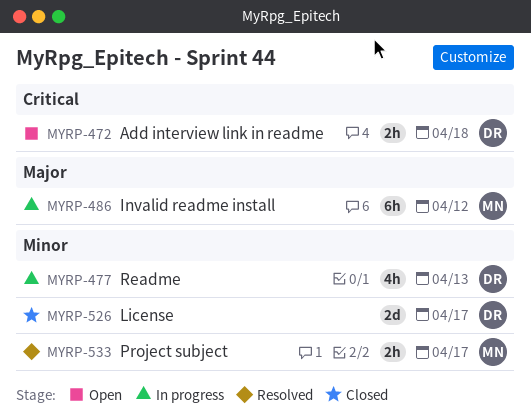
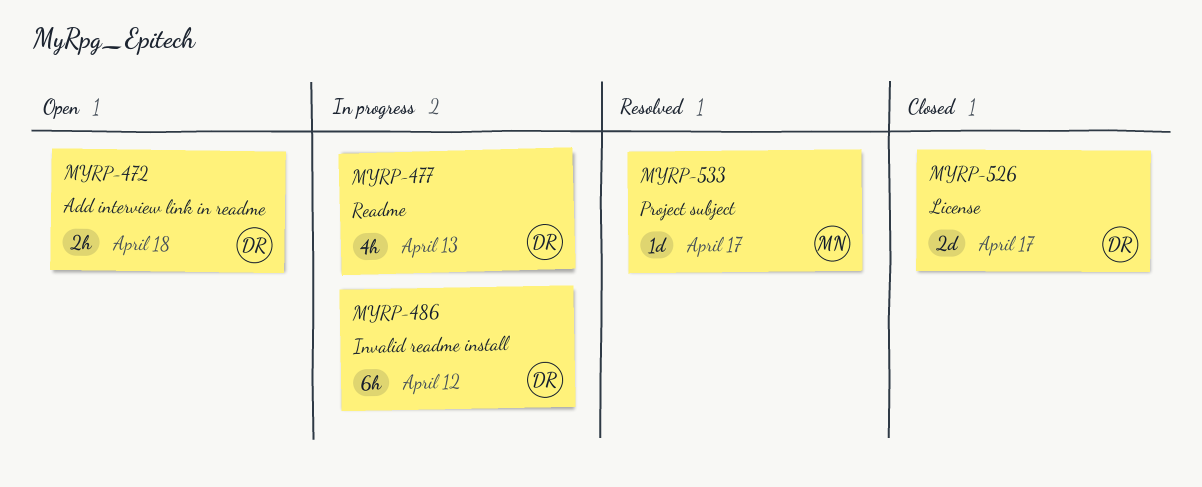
MYRP-486, owner: MN -> DR
MYRP-533, estimate: 2h -> 1d

